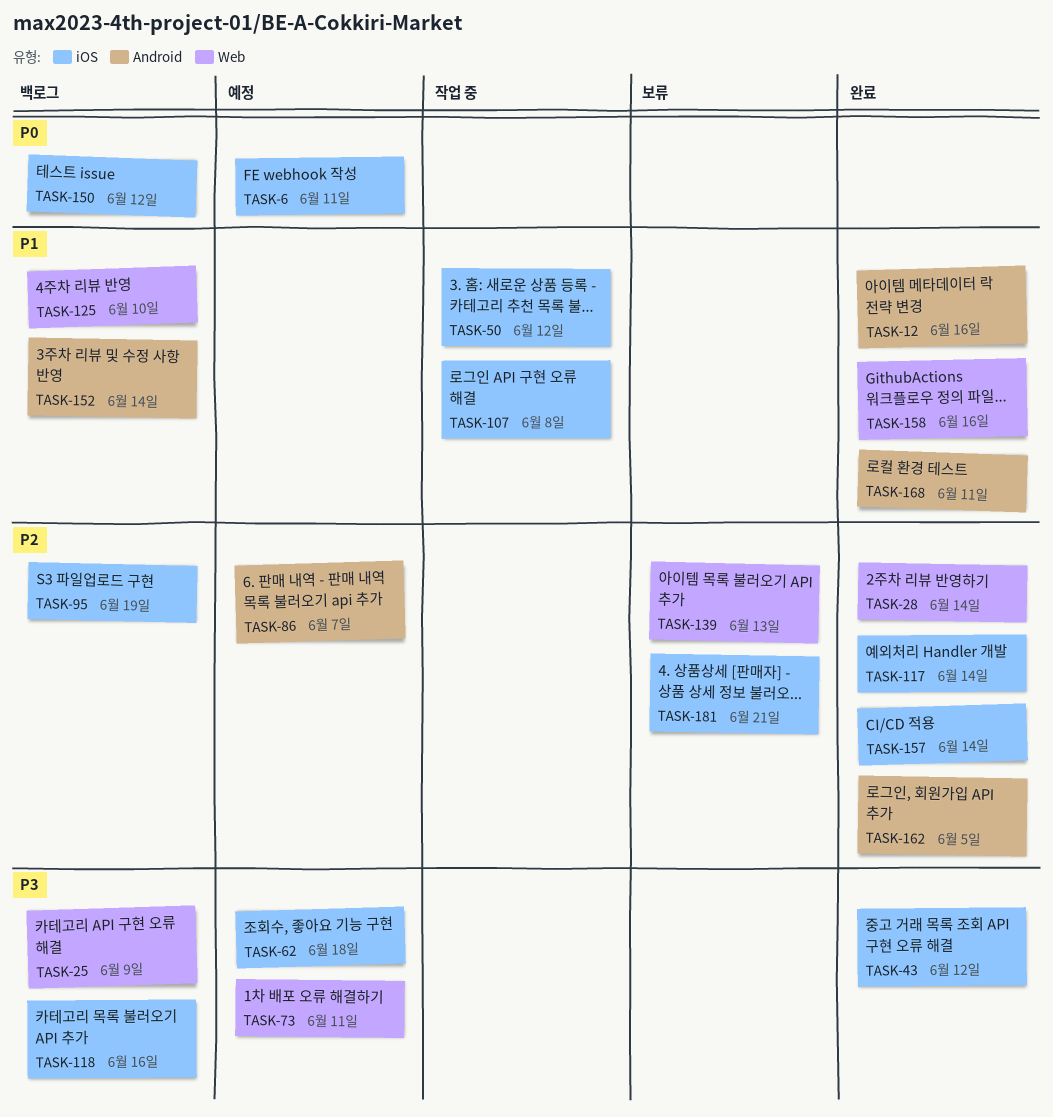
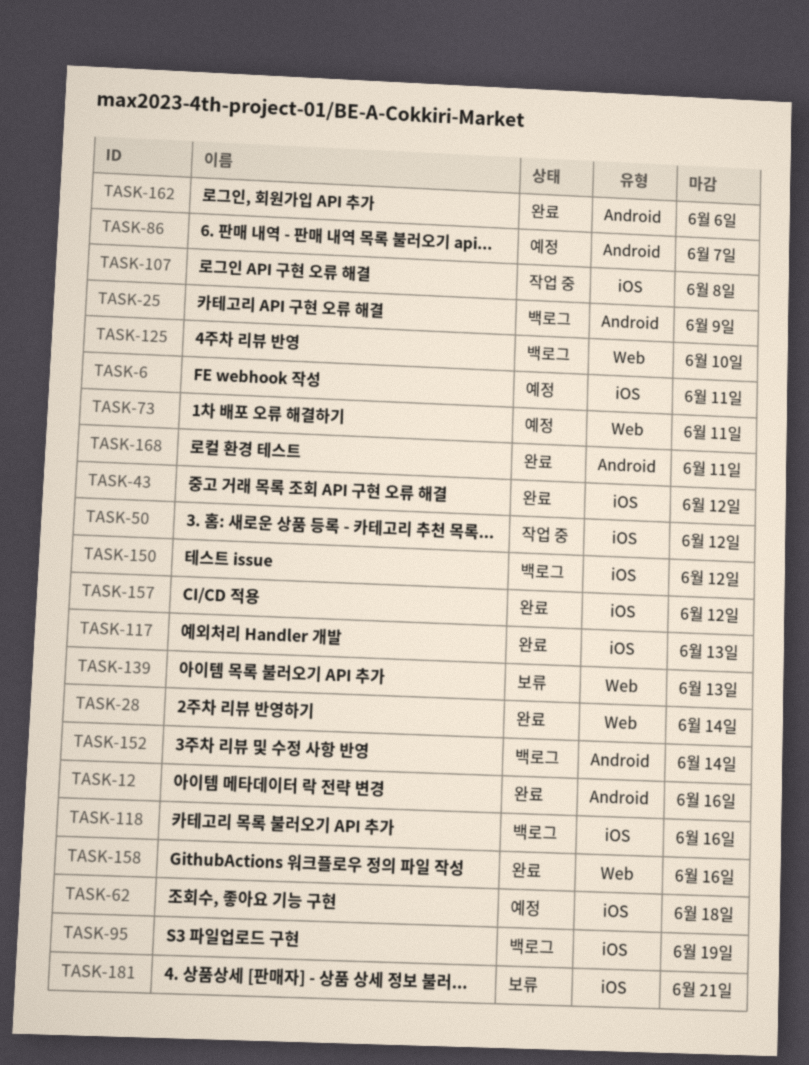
TASK-25, label: Web -> Android
TASK-117, due: Jun 14 -> Jun 13
TASK-157, due: Jun 14 -> Jun 12
TASK-162, due: Jun 5 -> Jun 6

